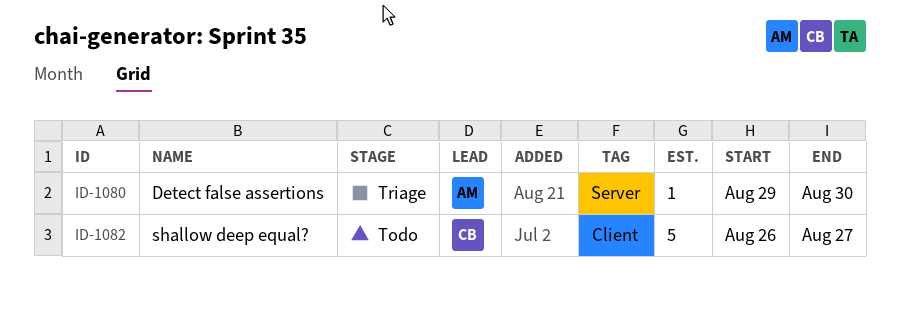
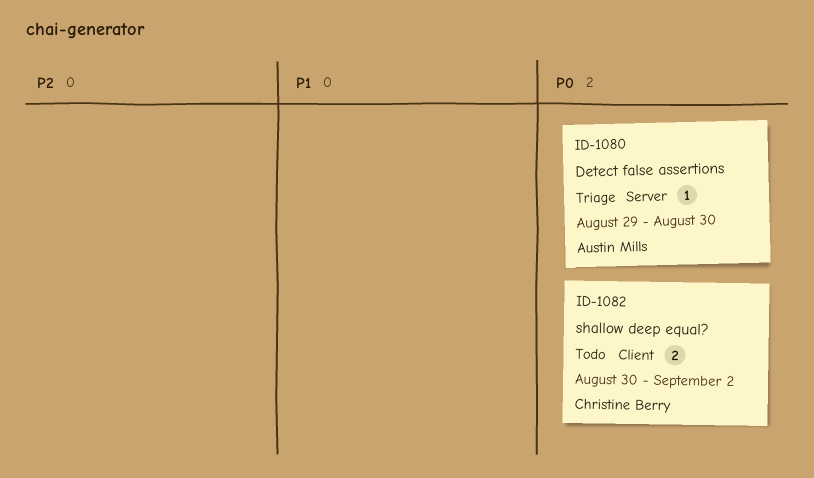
ID-1082, estimate: 5 -> 2
ID-1082, start: Aug 26 -> Aug 30
ID-1082, due: Aug 27 -> Sep 2

